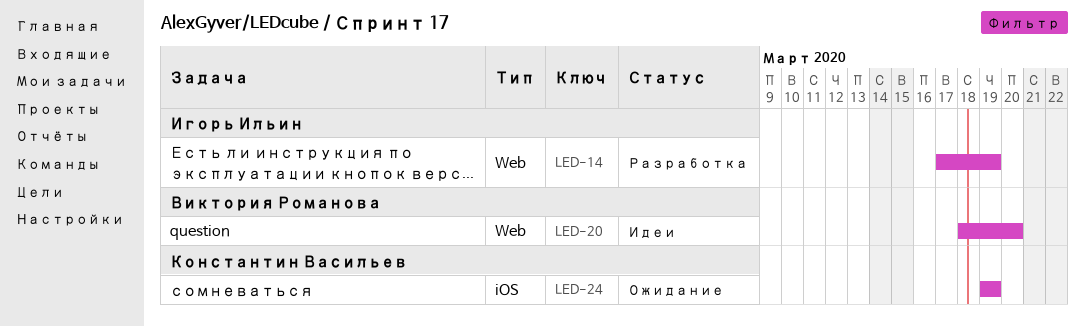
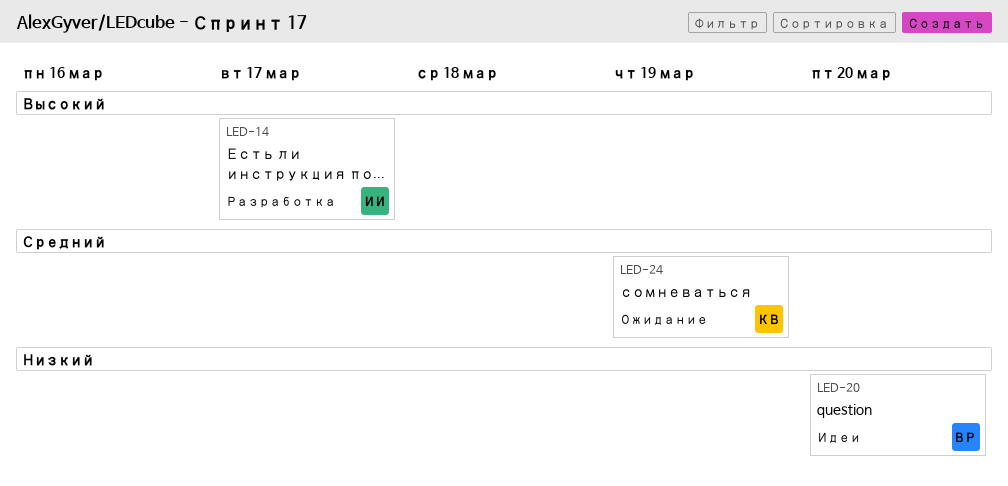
LED-14, due: Mar 19 -> Mar 17

